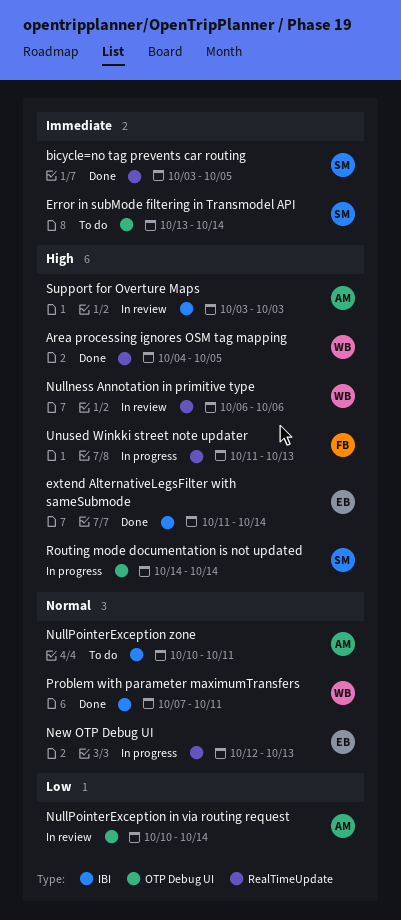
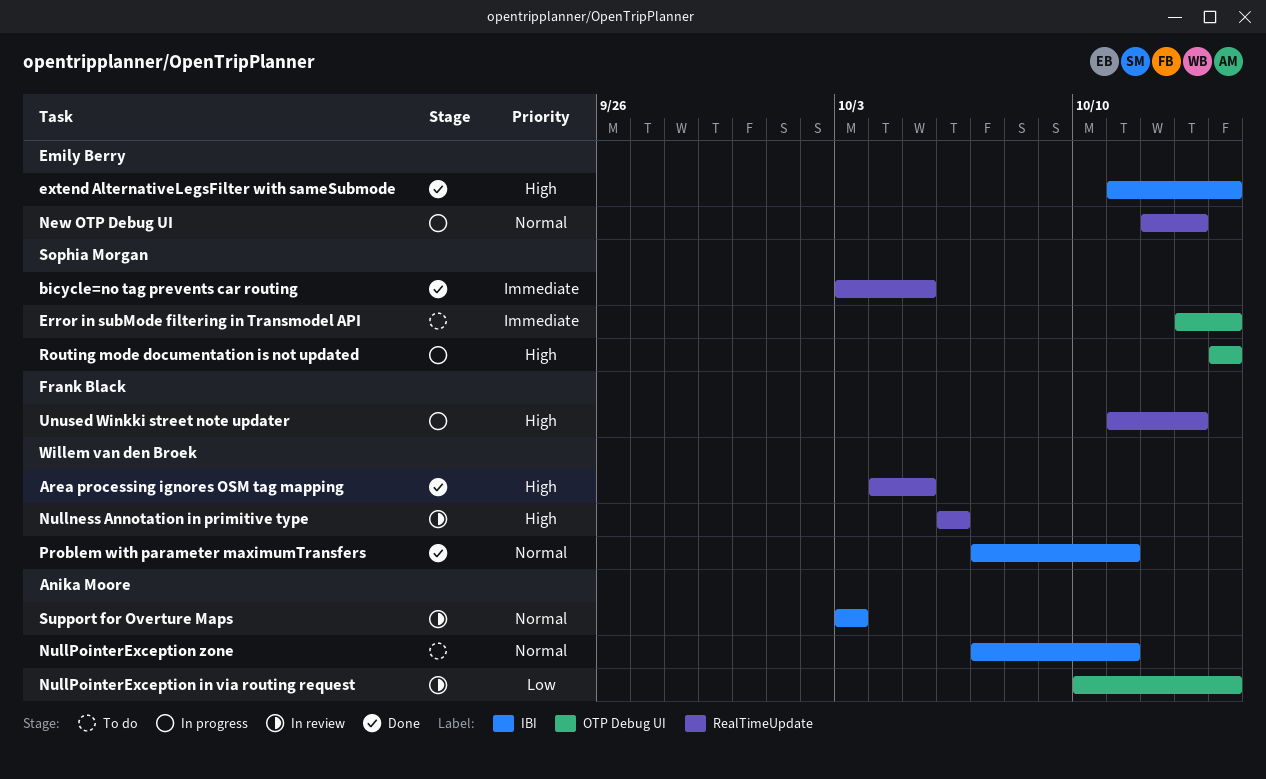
NullPointerException zone, start: Oct 10 -> Oct 7
Support for Overture Maps, priority: High -> Normal

